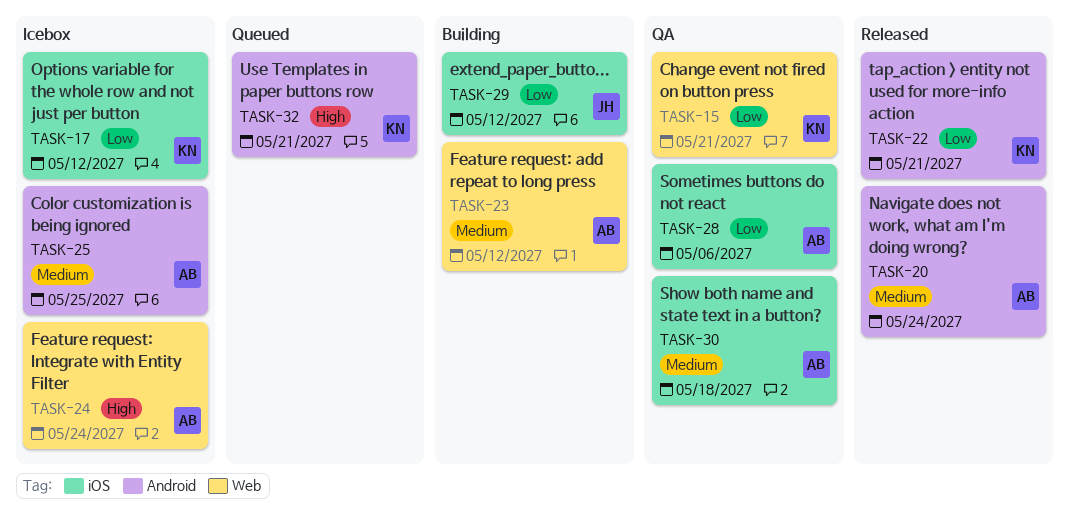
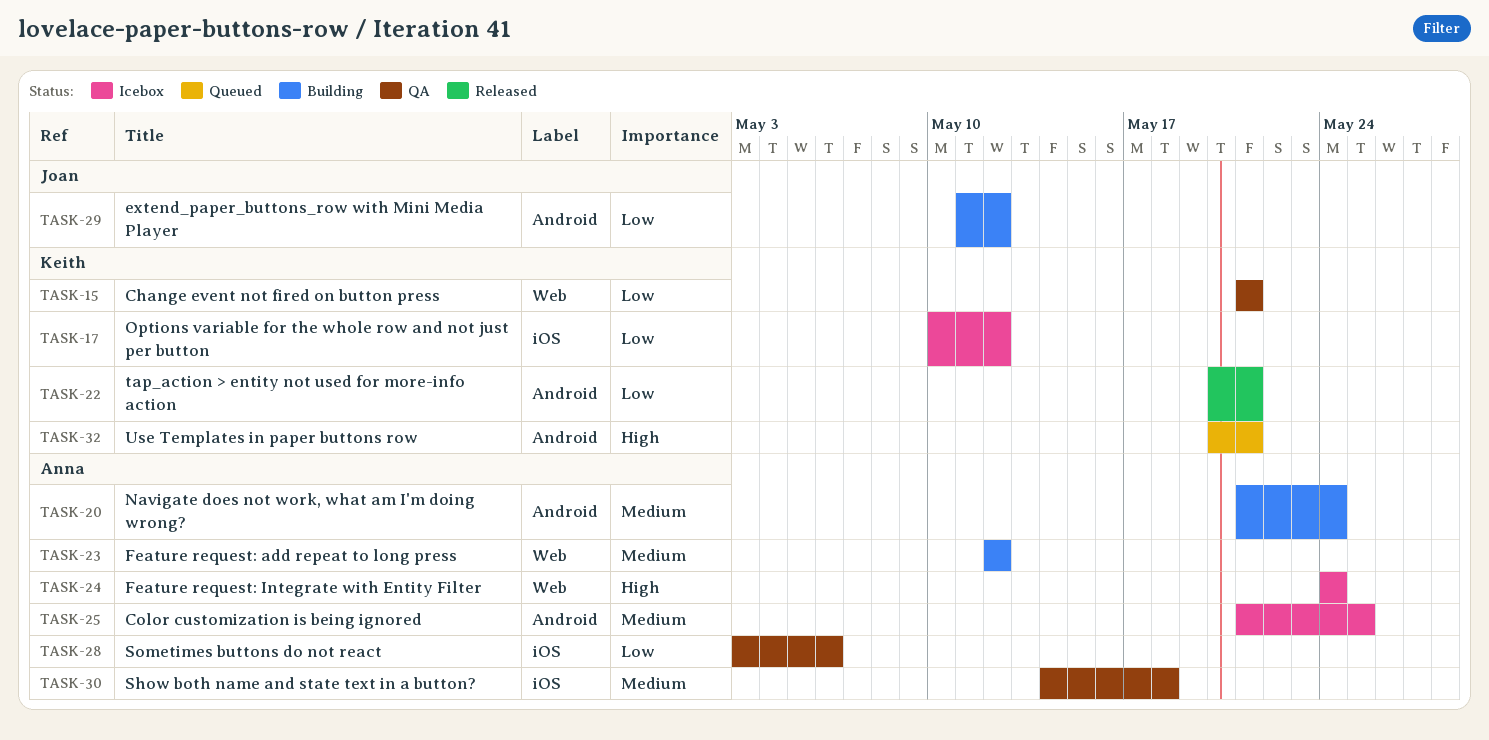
TASK-20, status: Released -> Building
TASK-29, label: iOS -> Android

